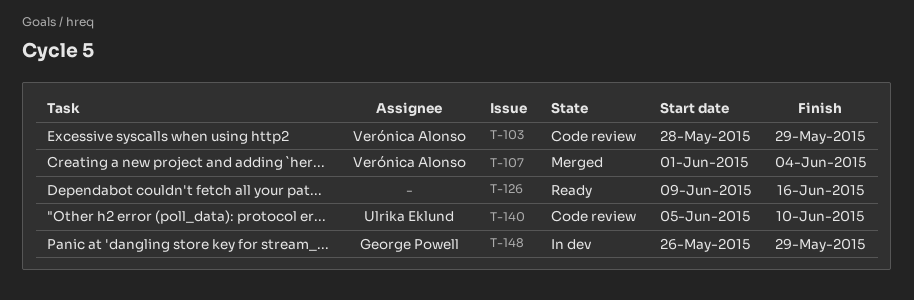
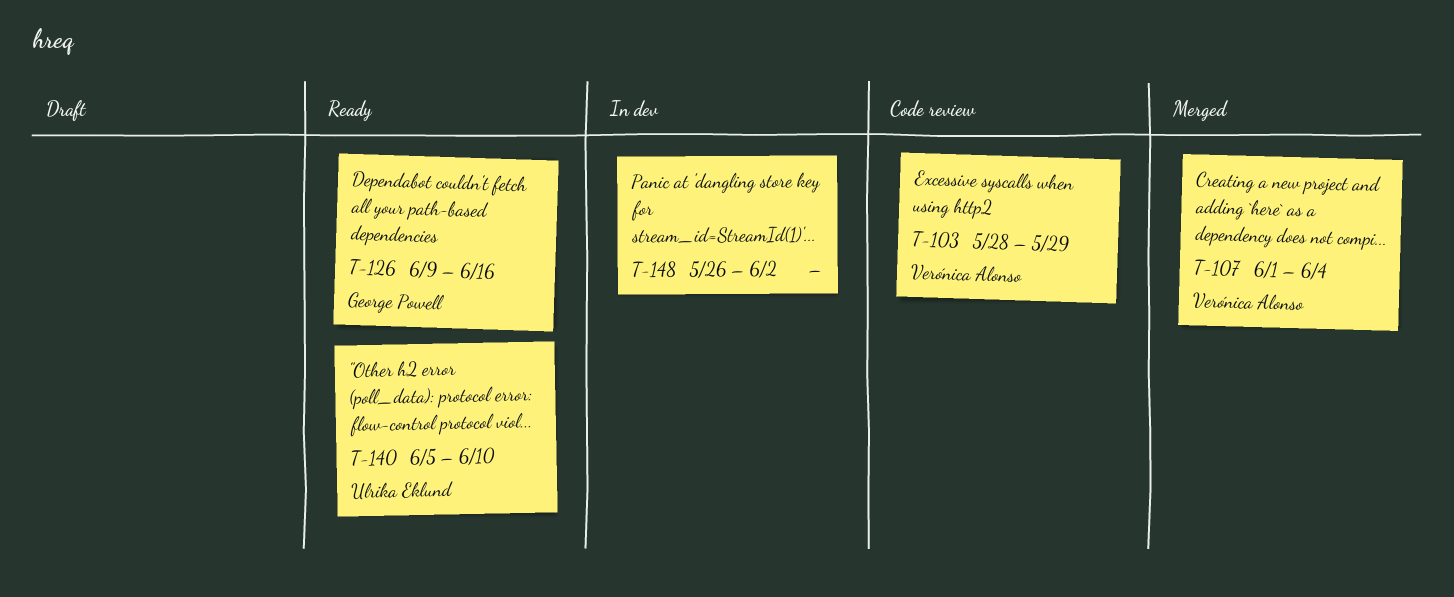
T-126, owner: none -> George Powell
T-140, status: Code review -> Ready
T-148, owner: George Powell -> none
T-148, due: May 29 -> Jun 2

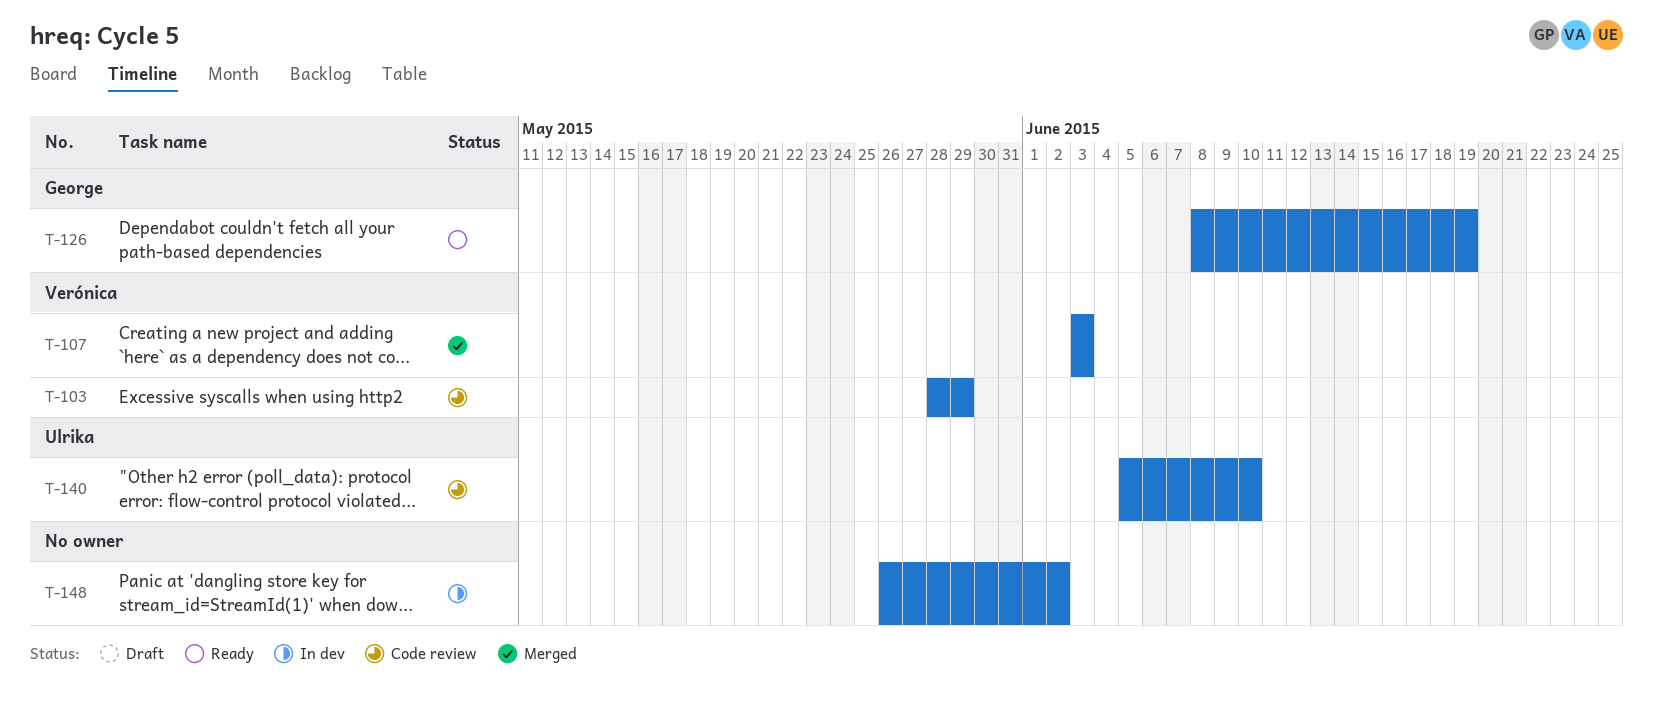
T-107, start: Jun 1 -> Jun 3
T-107, due: Jun 4 -> Jun 3
T-126, start: Jun 9 -> Jun 8
T-126, due: Jun 16 -> Jun 19
T-140, status: Ready -> Code review

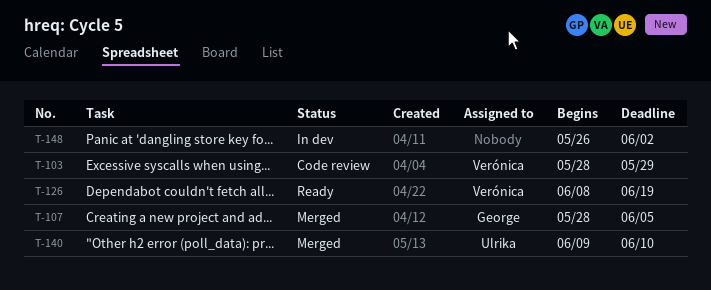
T-107, owner: Verónica -> George
T-107, start: Jun 3 -> May 28
T-107, due: Jun 3 -> Jun 5
T-126, owner: George -> Verónica
T-140, status: Code review -> Merged
T-140, start: Jun 5 -> Jun 9

